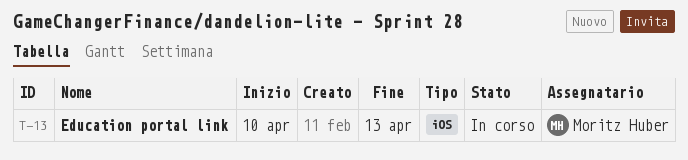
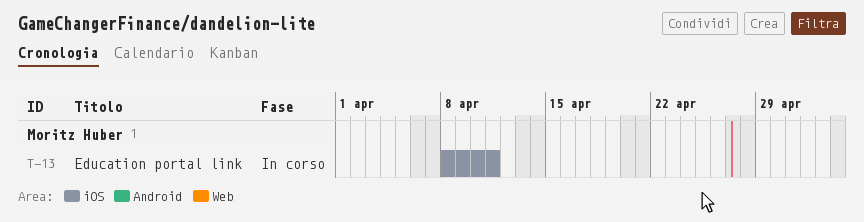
T-13, start: Apr 10 -> Apr 8
T-13, due: Apr 13 -> Apr 11

